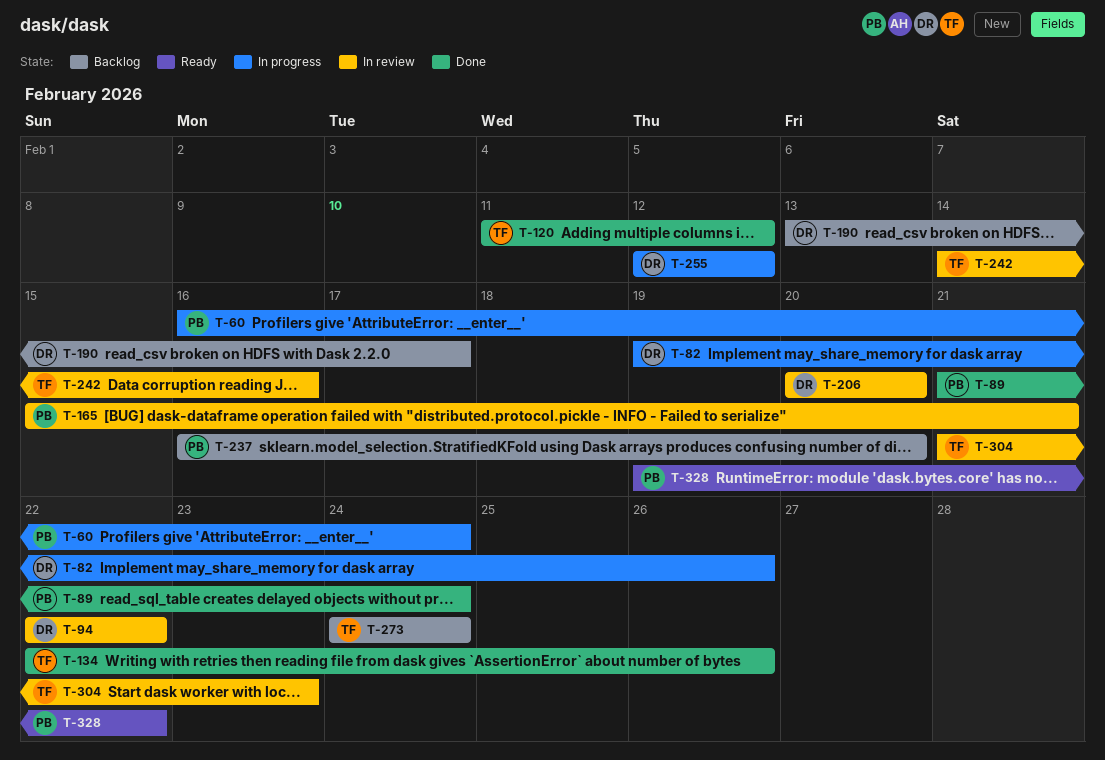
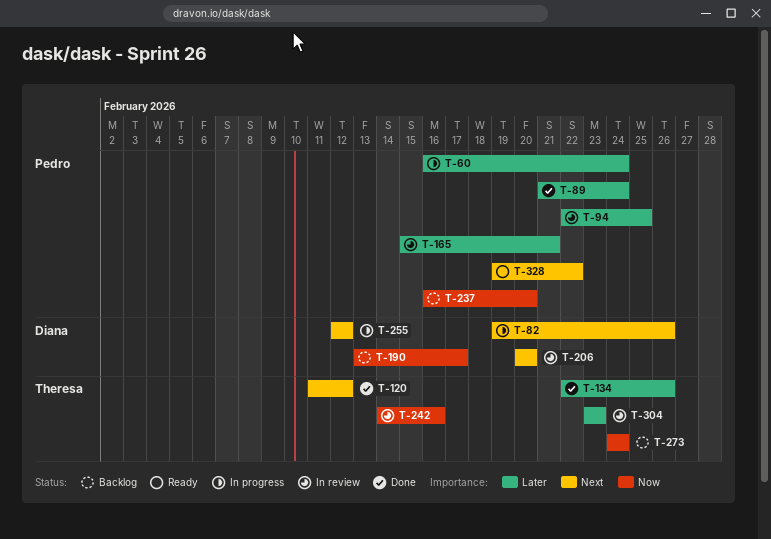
T-94, owner: Diana -> Pedro
T-94, due: Feb 22 -> Feb 25
T-304, start: Feb 21 -> Feb 23

